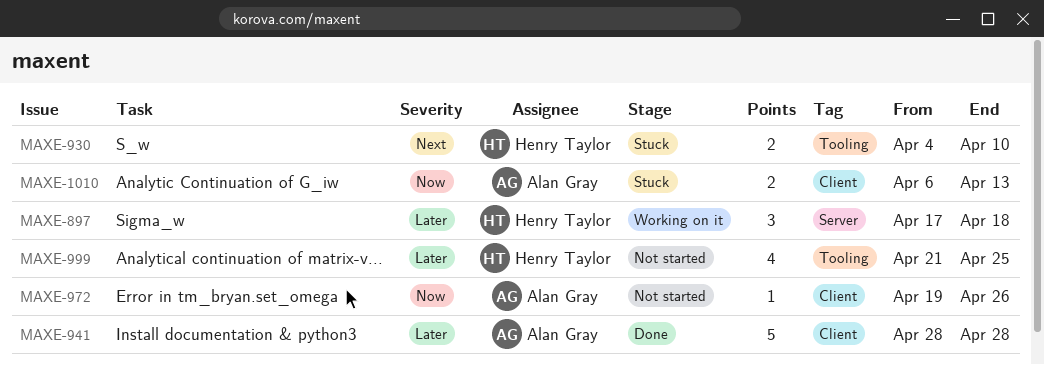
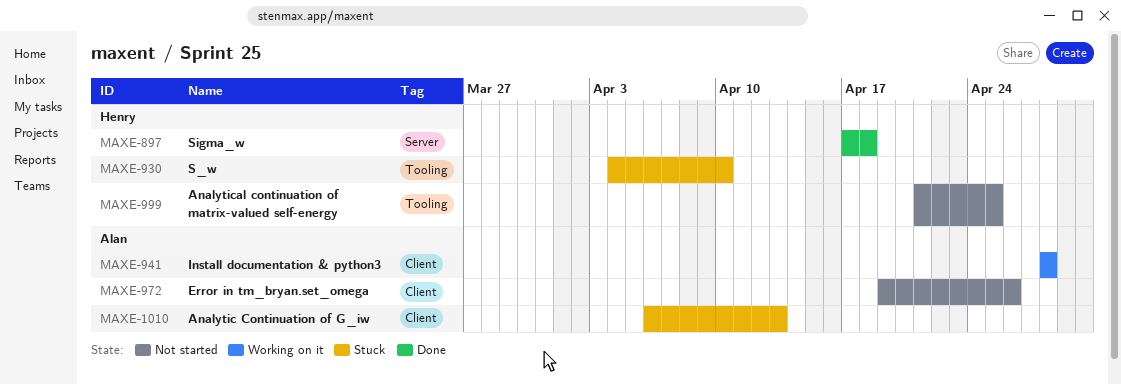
MAXE-897, status: Working on it -> Done
MAXE-941, status: Done -> Working on it

